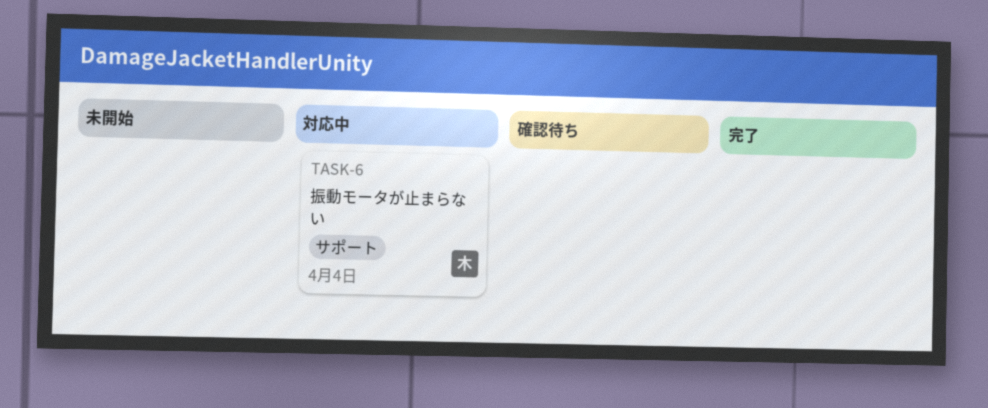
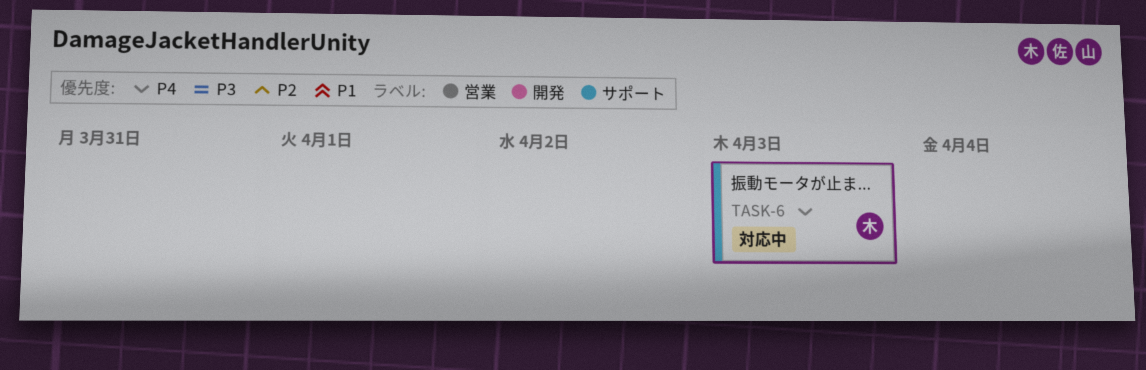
TASK-6, due: Apr 4 -> Apr 3

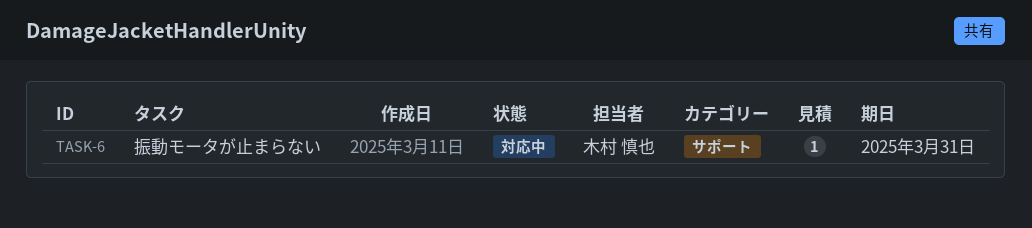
TASK-6, due: Apr 3 -> Mar 31

